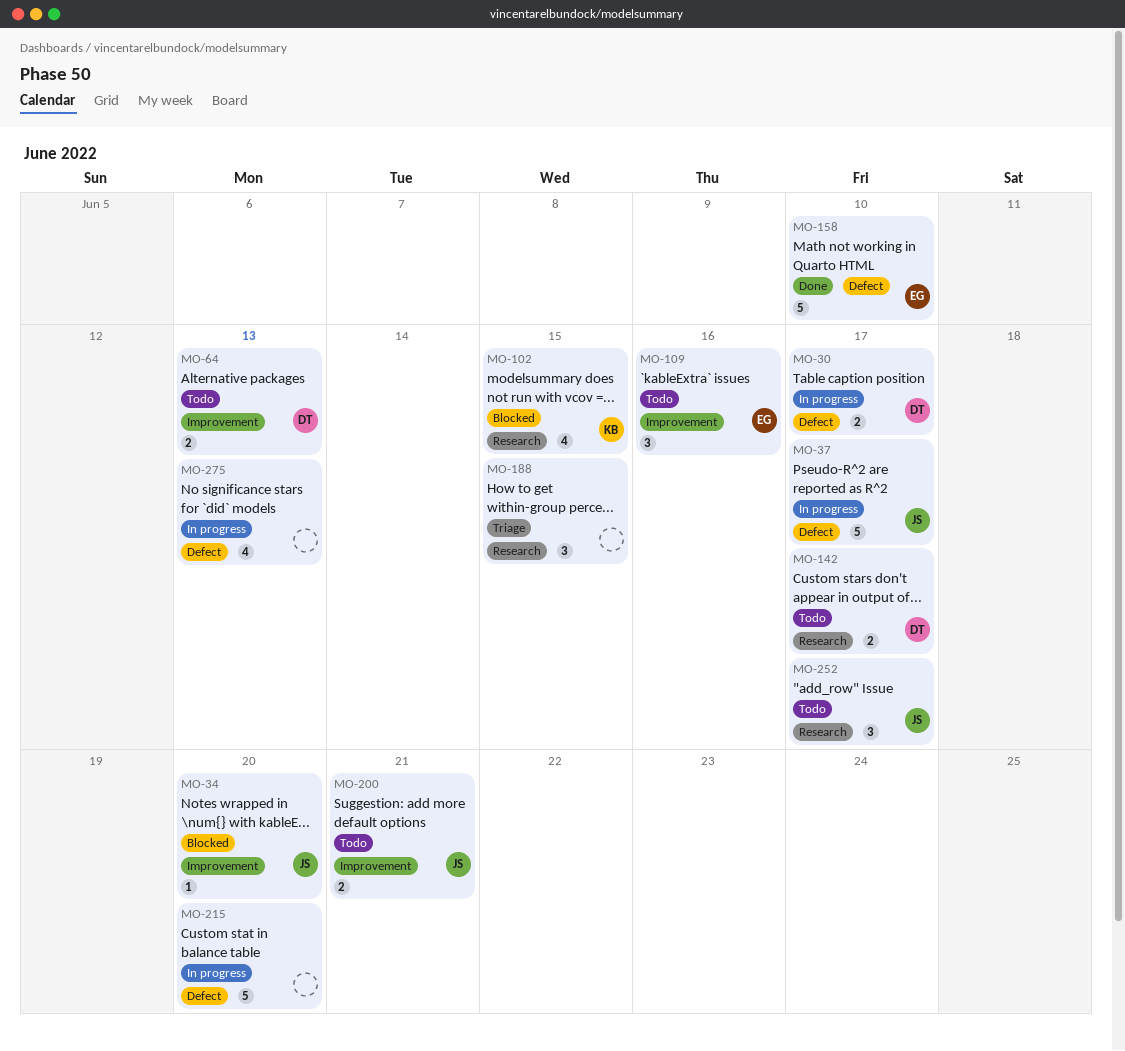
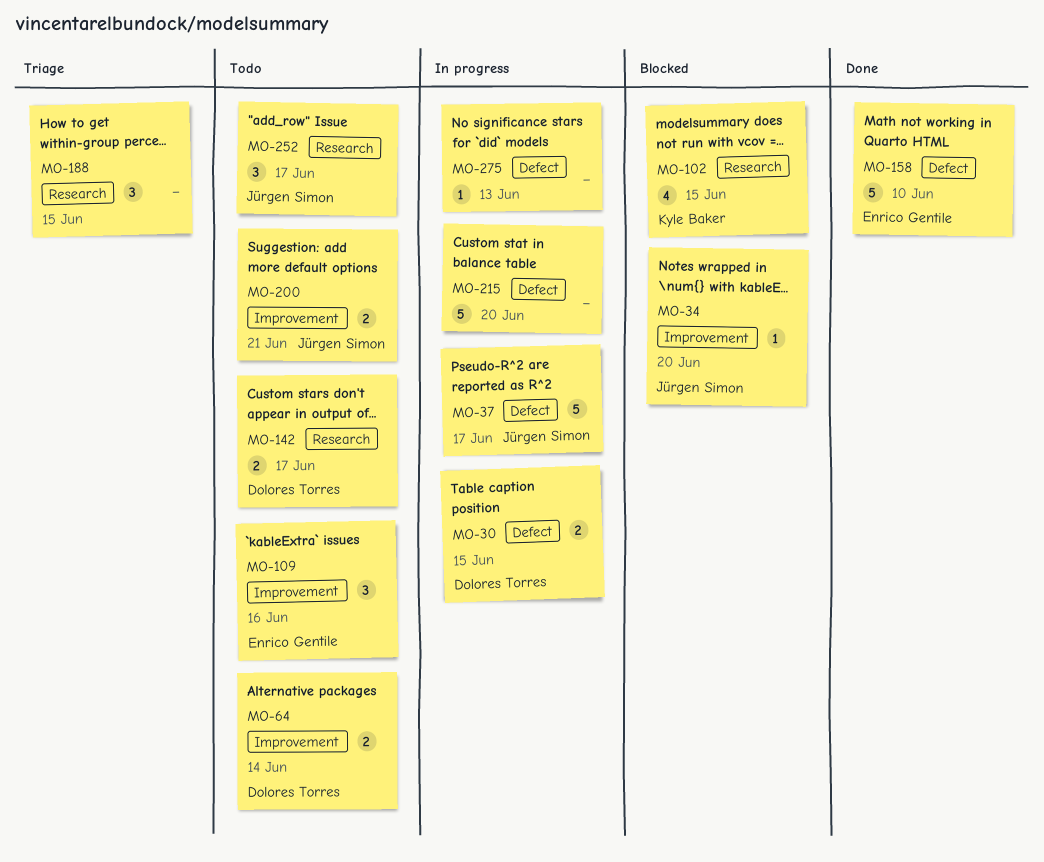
MO-30, due: Jun 17 -> Jun 15
MO-64, due: Jun 13 -> Jun 14
MO-275, estimate: 4 -> 1

